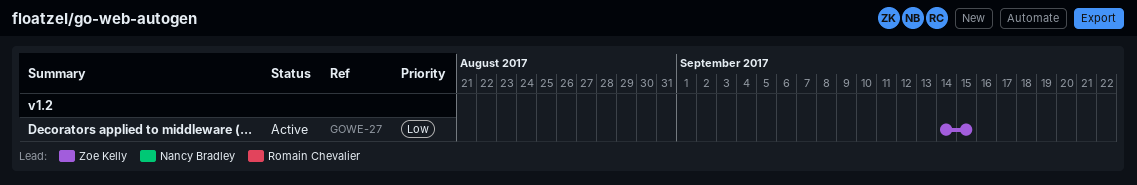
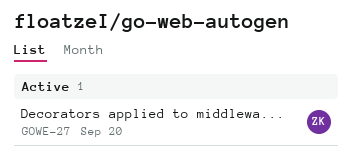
GOWE-27, due: Sep 15 -> Sep 20

